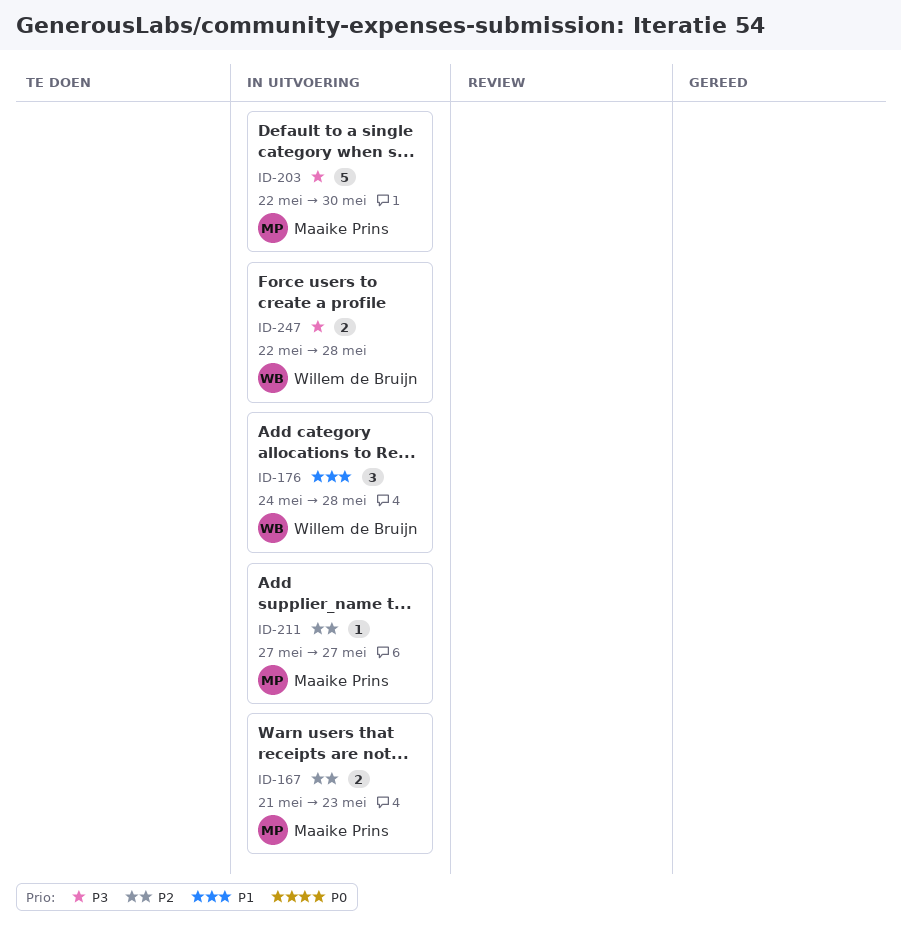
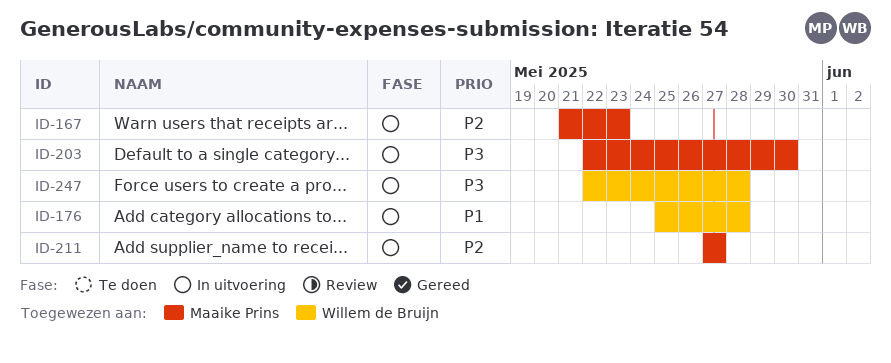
ID-176, start: May 24 -> May 25

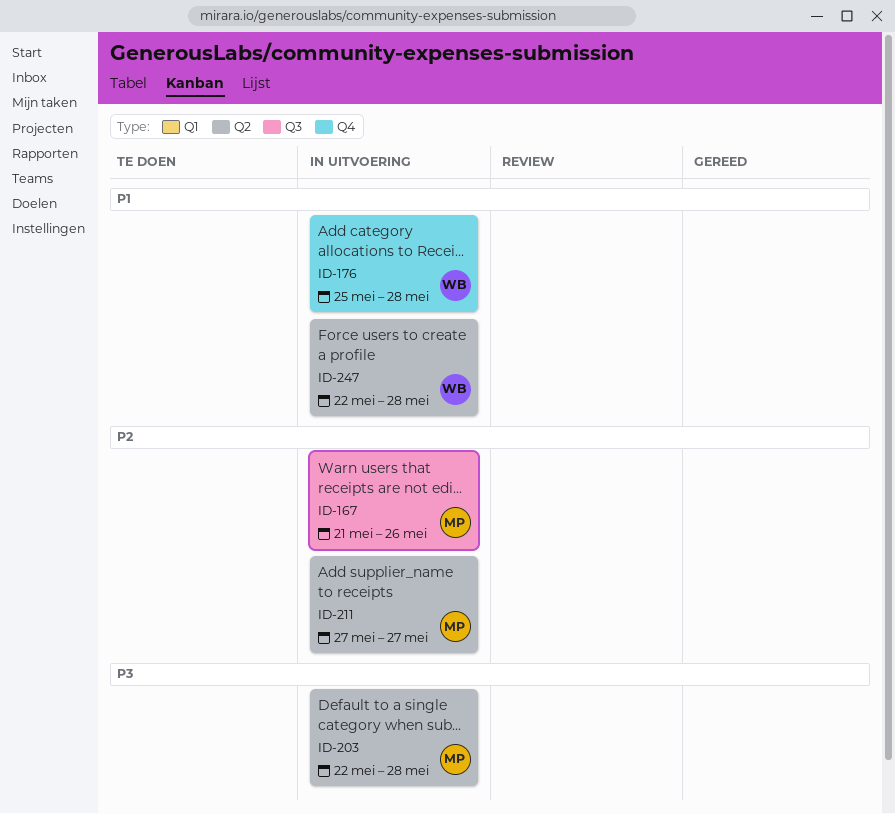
ID-167, due: May 23 -> May 26
ID-203, due: May 30 -> May 28
ID-247, priority: P3 -> P1

